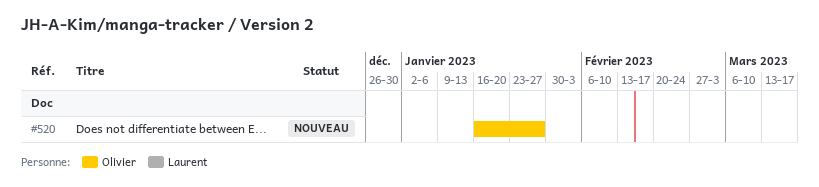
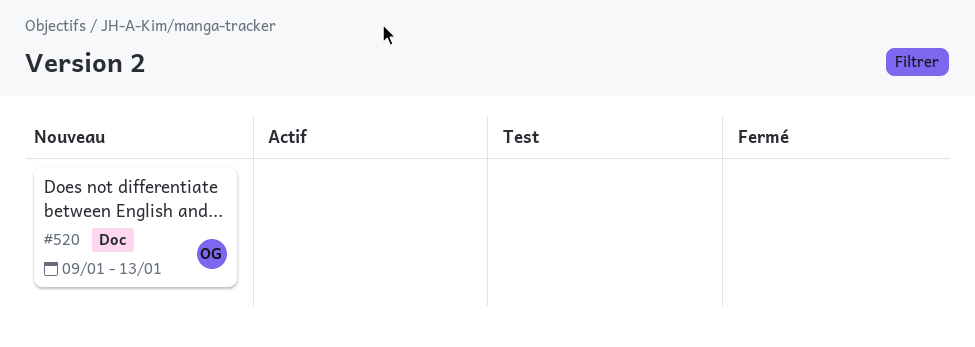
#520, start: Jan 16 -> Jan 9
#520, due: Jan 27 -> Jan 13

